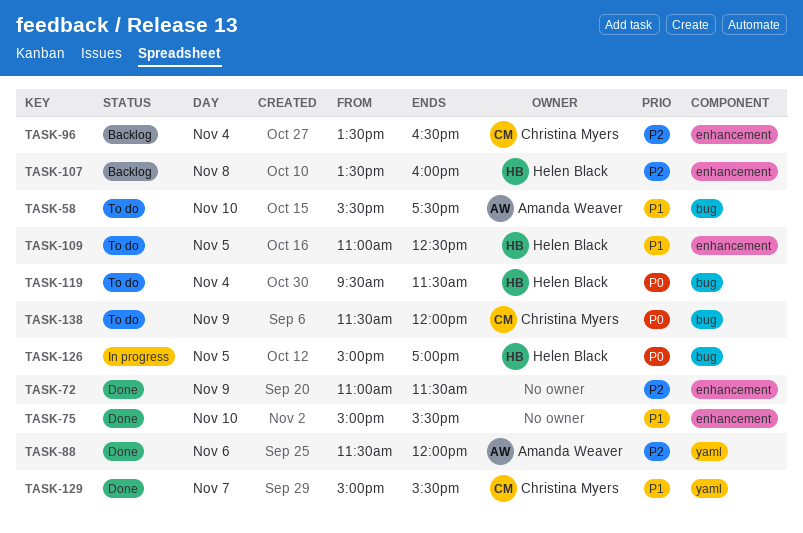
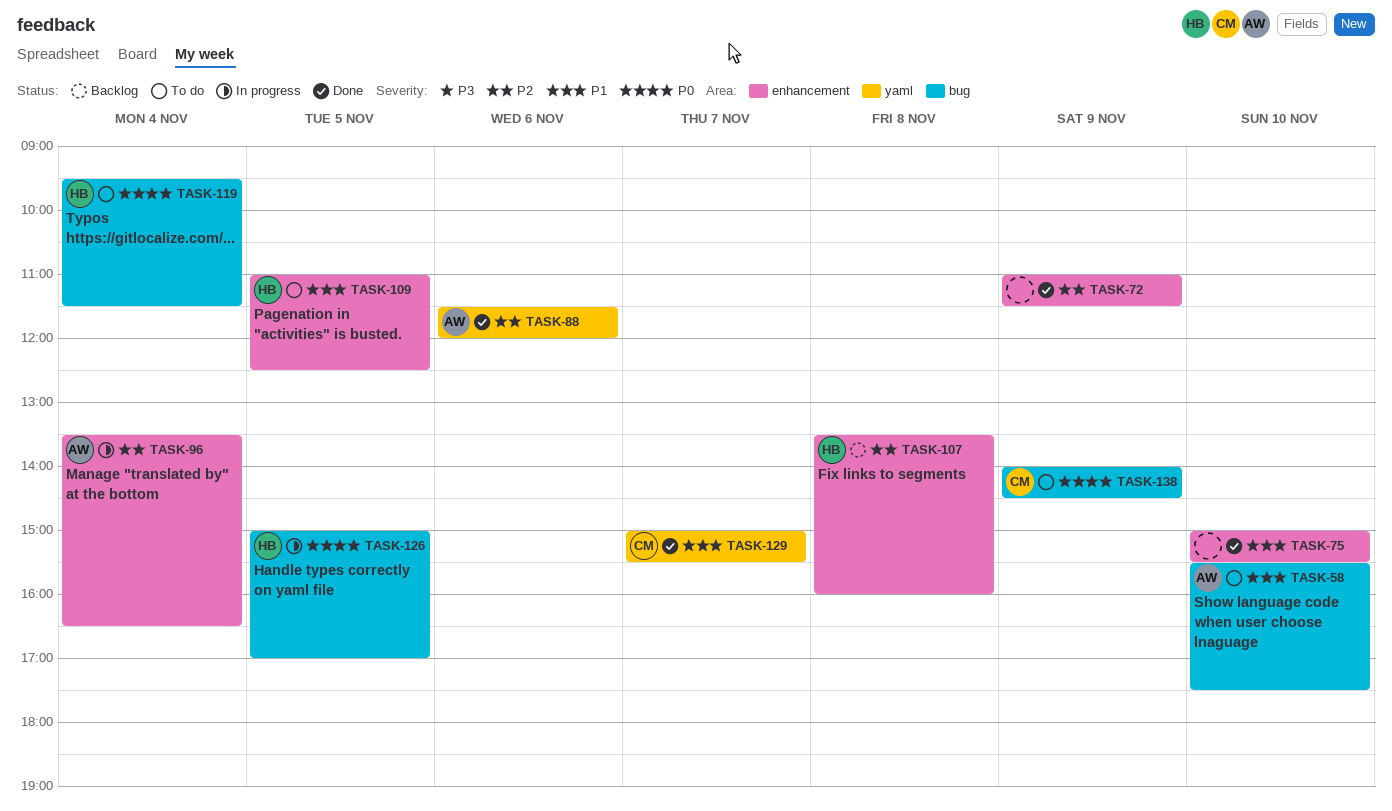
TASK-96, status: Backlog -> In progress
TASK-96, owner: Christina Myers -> Amanda Weaver
TASK-138, begins: 11:30 -> 14:00
TASK-138, ends: 12:00 -> 14:30

